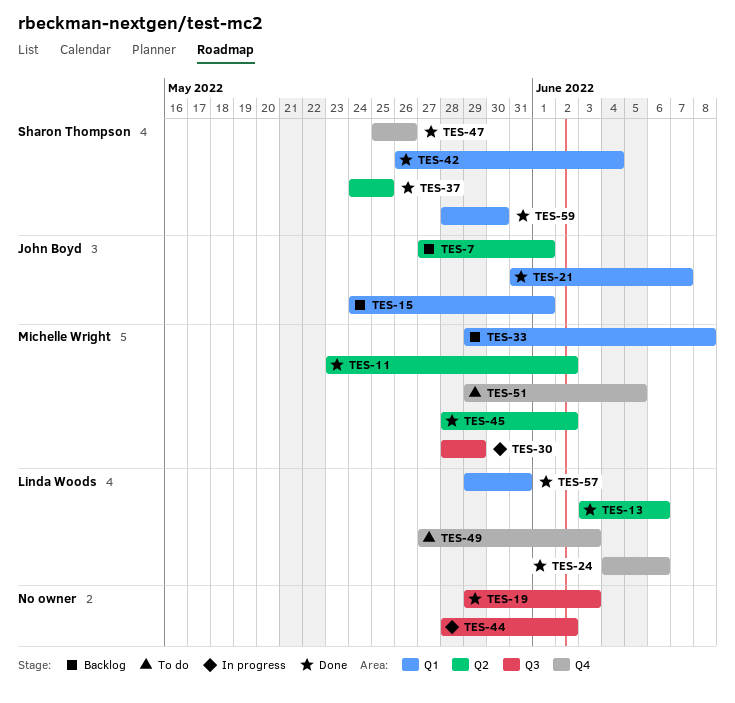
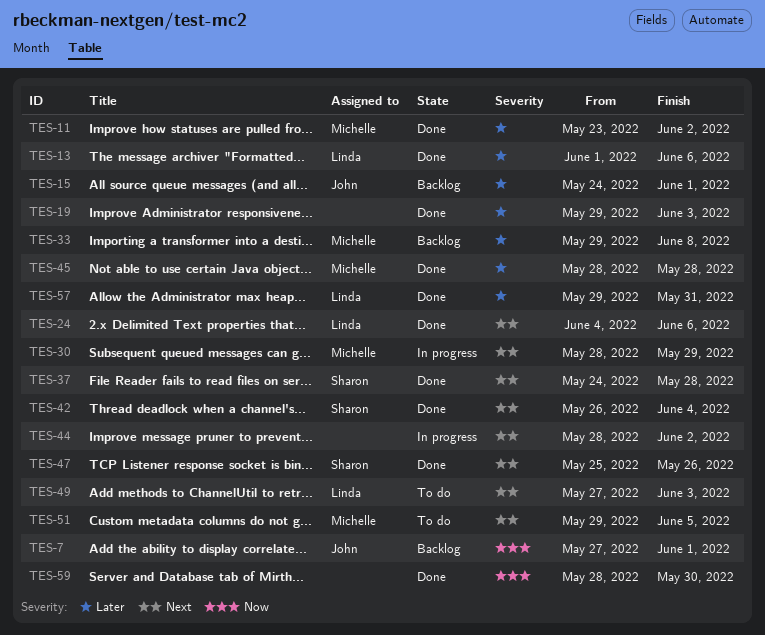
TES-13, start: Jun 3 -> Jun 1
TES-21: present -> none
TES-37, due: May 25 -> May 28
TES-45, due: Jun 2 -> May 28
TES-59, owner: Sharon Thompson -> none

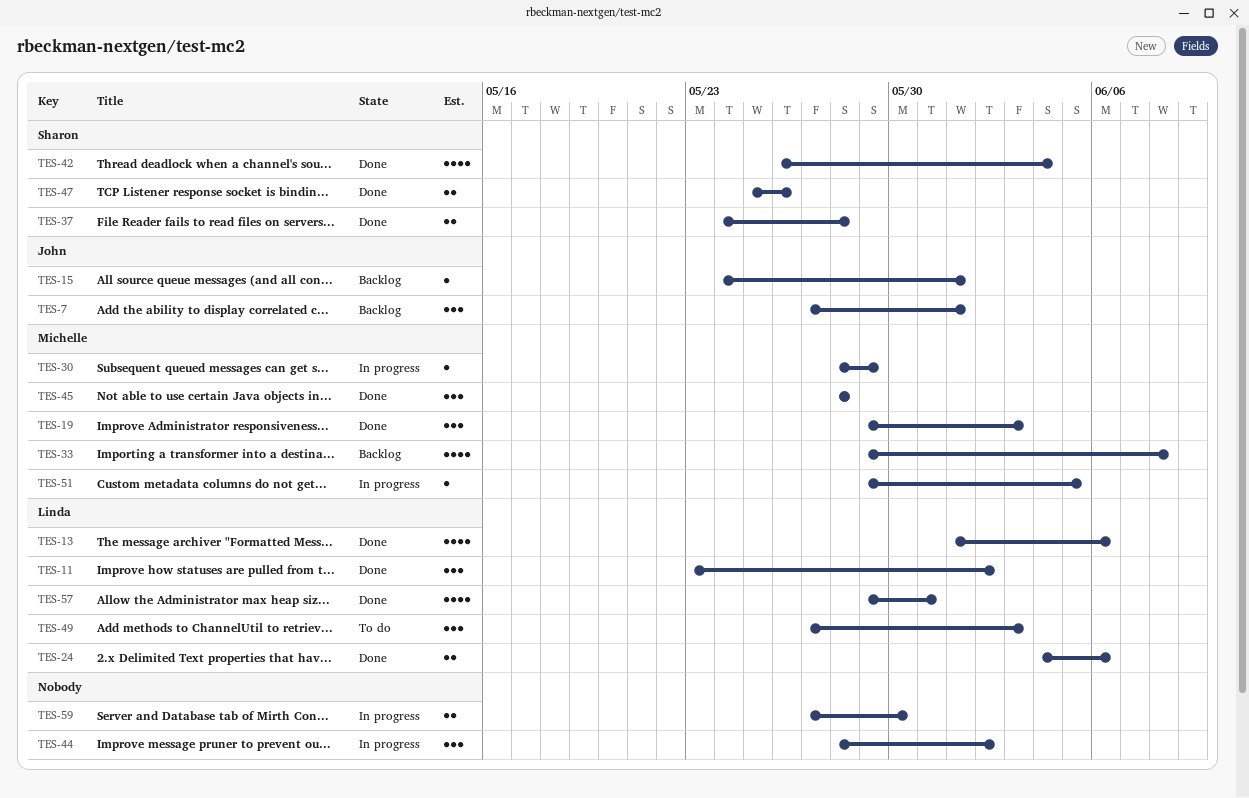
TES-11, owner: Michelle -> Linda
TES-19, owner: none -> Michelle
TES-51, status: To do -> In progress
TES-59, status: Done -> In progress
TES-59, start: May 28 -> May 27

